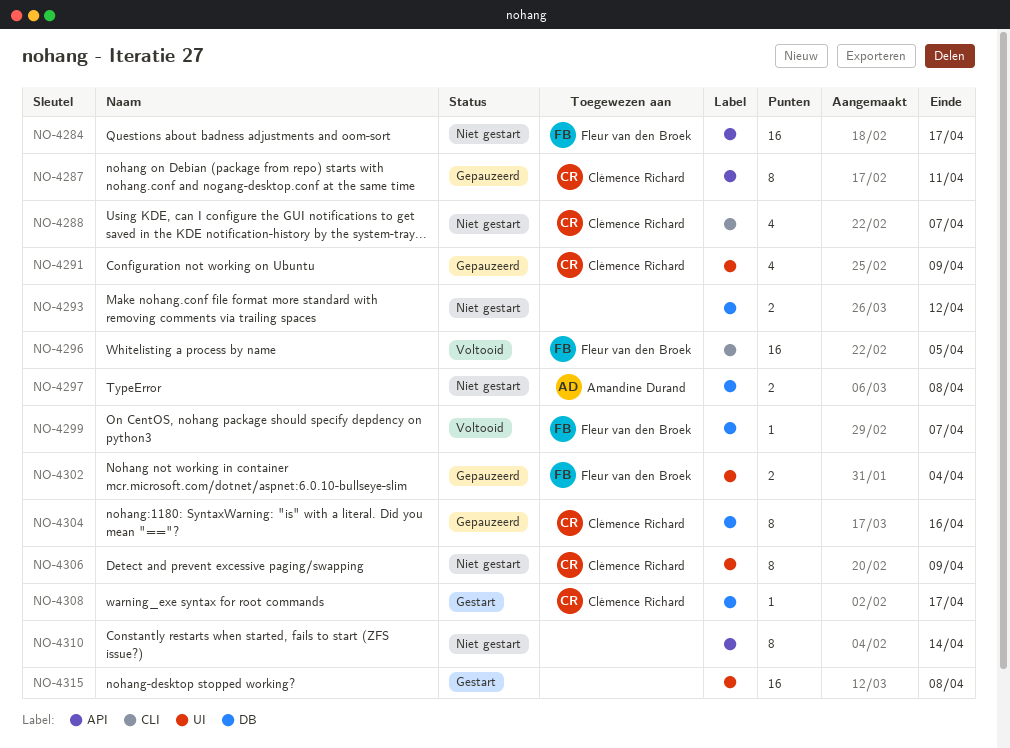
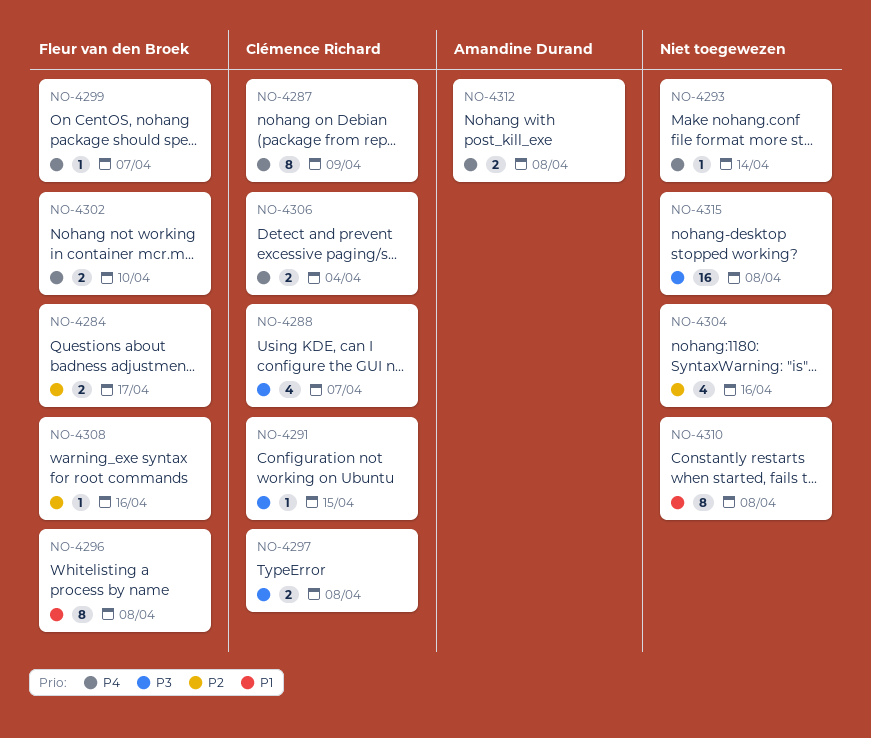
NO-4284, estimate: 16 -> 2
NO-4287, due: Apr 11 -> Apr 9
NO-4291, estimate: 4 -> 1
NO-4291, due: Apr 9 -> Apr 15
NO-4293, estimate: 2 -> 1
NO-4293, due: Apr 12 -> Apr 14
NO-4296, estimate: 16 -> 8
NO-4296, due: Apr 5 -> Apr 8
NO-4297, owner: Amandine Durand -> Clémence Richard
NO-4302, due: Apr 4 -> Apr 10
NO-4304, owner: Clémence Richard -> none
NO-4304, estimate: 8 -> 4
NO-4306, estimate: 8 -> 2
NO-4306, due: Apr 9 -> Apr 4
NO-4308, owner: Clémence Richard -> Fleur van den Broek
NO-4308, due: Apr 17 -> Apr 16
NO-4310, due: Apr 14 -> Apr 8
NO-4312: none -> present

